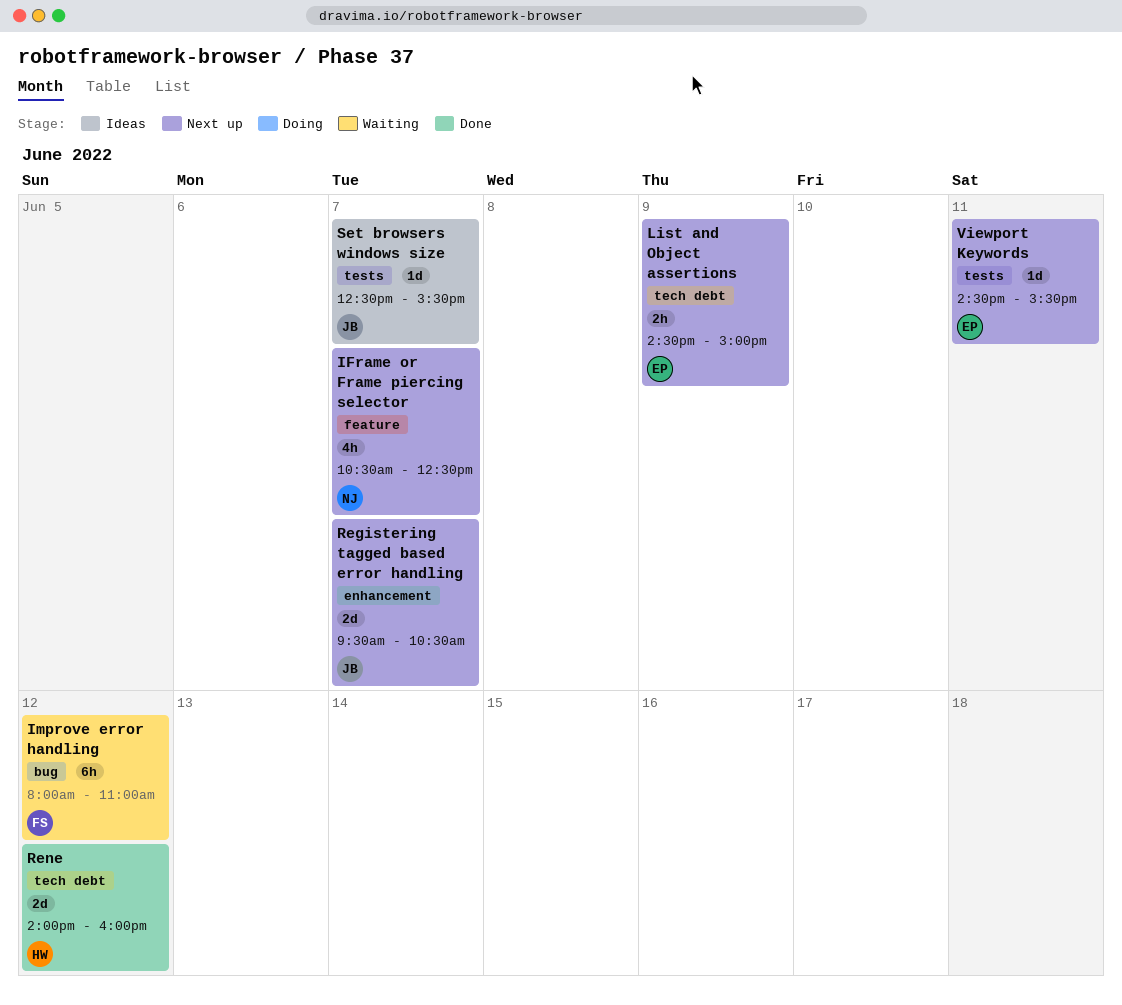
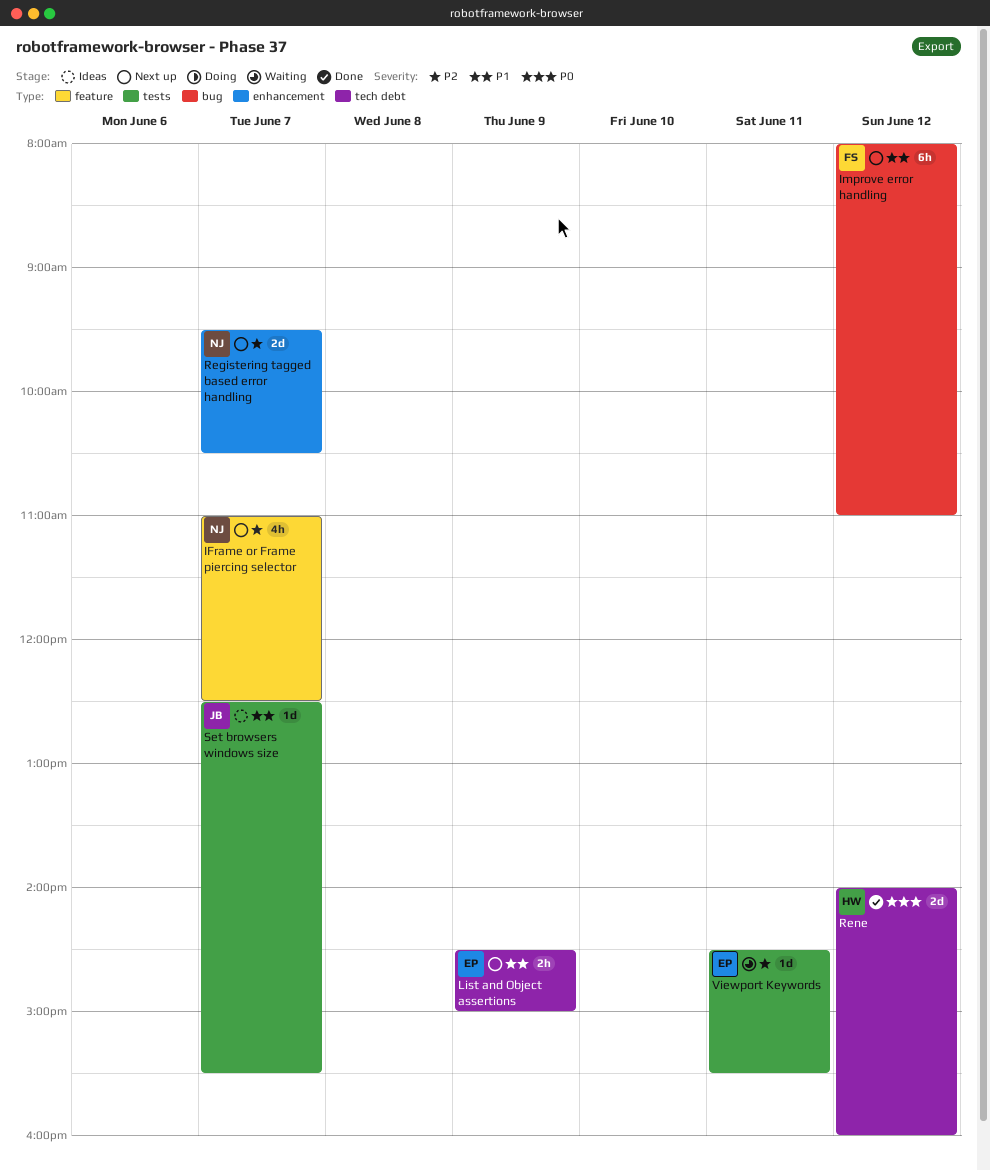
IFrame or Frame piercing selector, begins: 10:30 -> 11:00
Improve error handling, status: Waiting -> Next up
Registering tagged based error handling, owner: JB -> NJ
Viewport Keywords, status: Next up -> Waiting

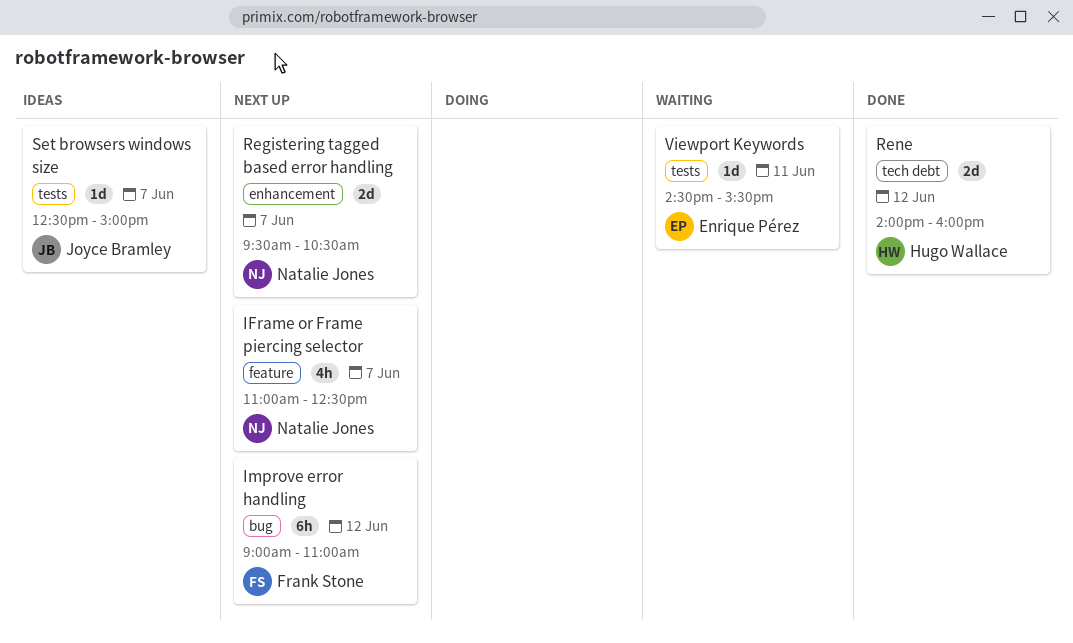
Improve error handling, begins: 08:00 -> 09:00
List and Object assertions: present -> none
Set browsers windows size, ends: 15:30 -> 15:00

